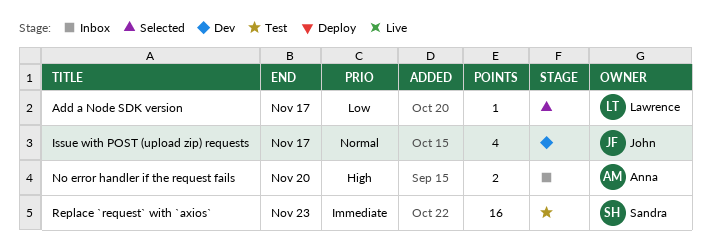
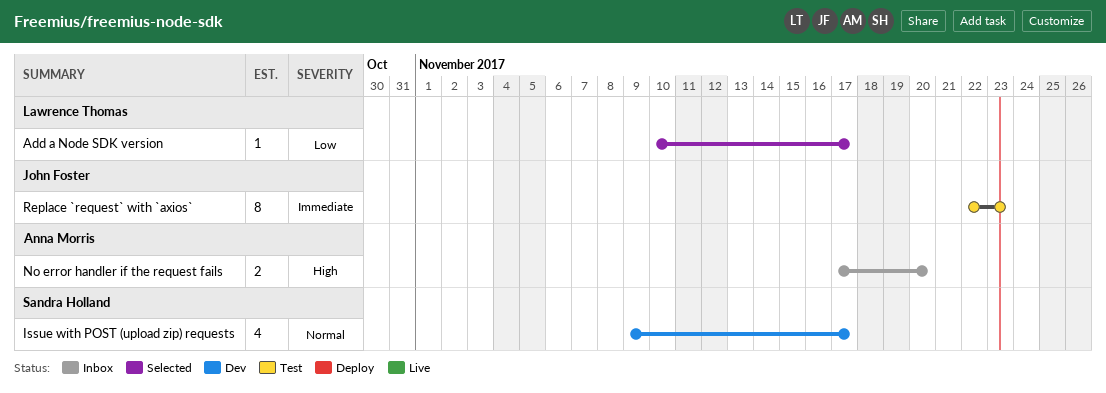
Issue with POST (upload zip) requests, owner: John Foster -> Sandra Holland
Replace `request` with `axios`, owner: Sandra Holland -> John Foster
Replace `request` with `axios`, estimate: 16 -> 8

